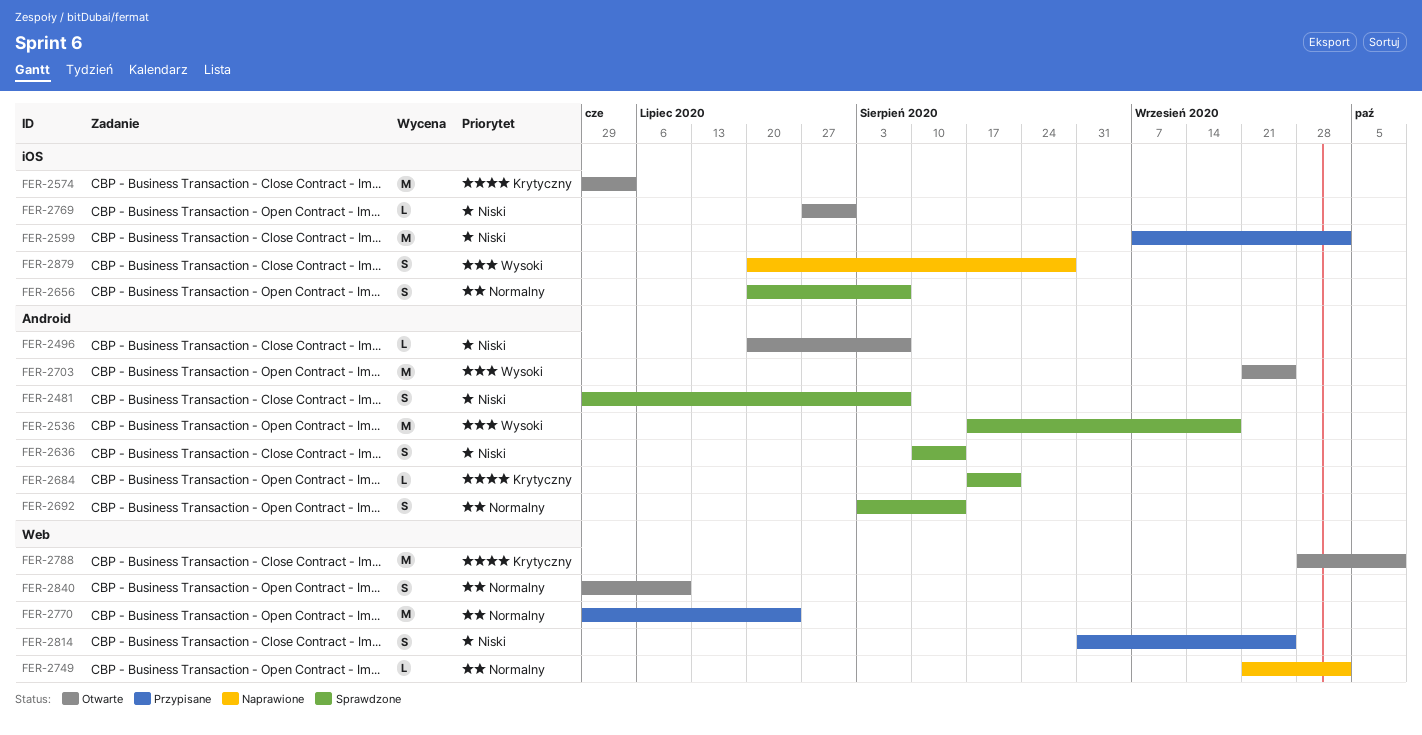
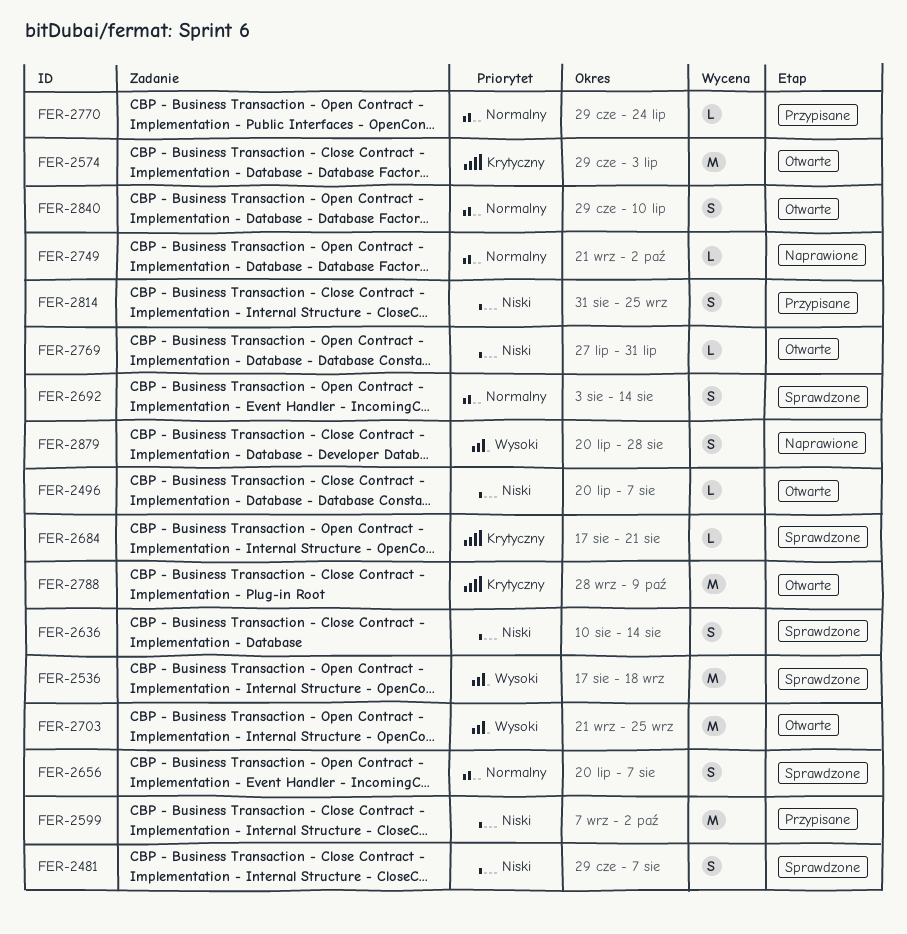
FER-2770, estimate: M -> L

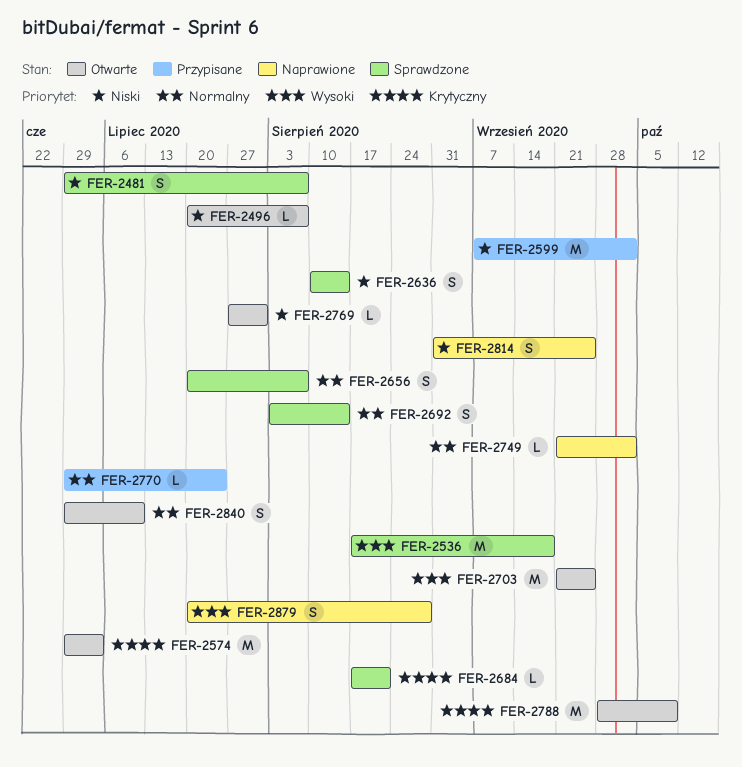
FER-2814, status: Przypisane -> Naprawione

